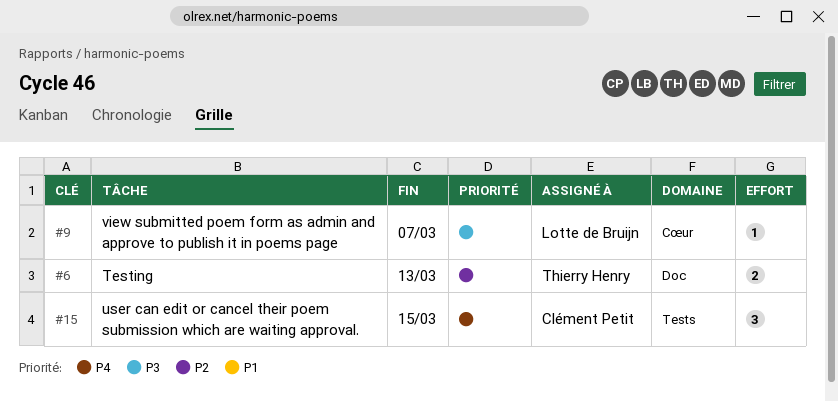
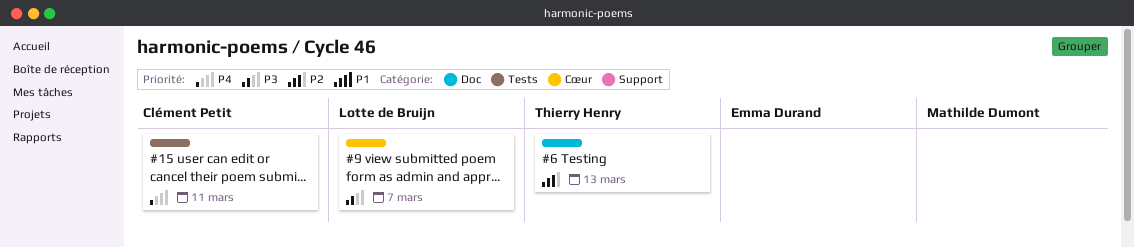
#15, due: Mar 15 -> Mar 11

